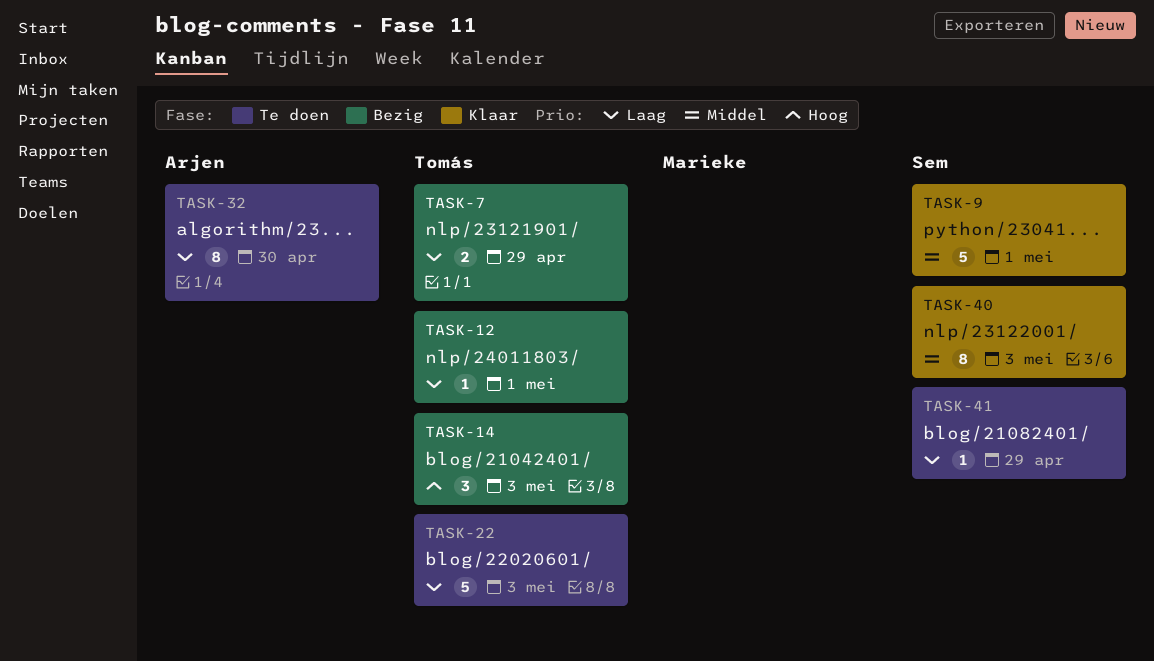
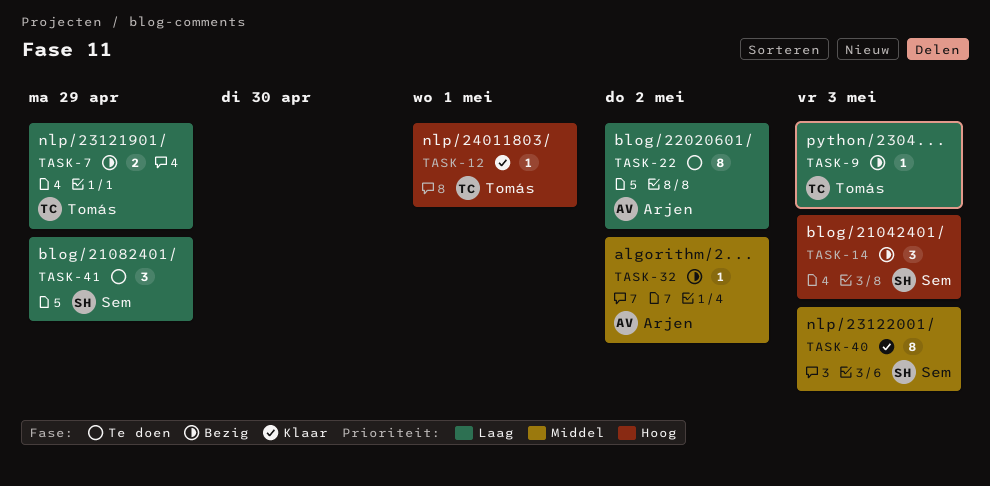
TASK-9, status: Klaar -> Bezig
TASK-9, owner: Sem -> Tomás
TASK-9, priority: Middel -> Laag
TASK-9, estimate: 5 -> 1
TASK-9, due: May 1 -> May 3
TASK-12, status: Bezig -> Klaar
TASK-12, priority: Laag -> Hoog
TASK-14, owner: Tomás -> Sem
TASK-22, owner: Tomás -> Arjen
TASK-22, estimate: 5 -> 8
TASK-22, due: May 3 -> May 2
TASK-32, status: Te doen -> Bezig
TASK-32, priority: Laag -> Middel
TASK-32, estimate: 8 -> 1
TASK-32, due: Apr 30 -> May 2
TASK-41, estimate: 1 -> 3

